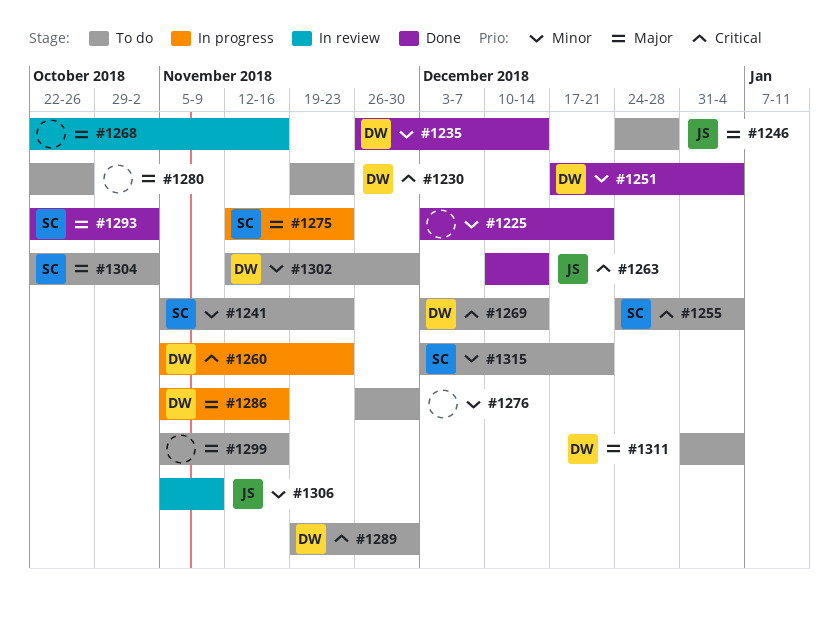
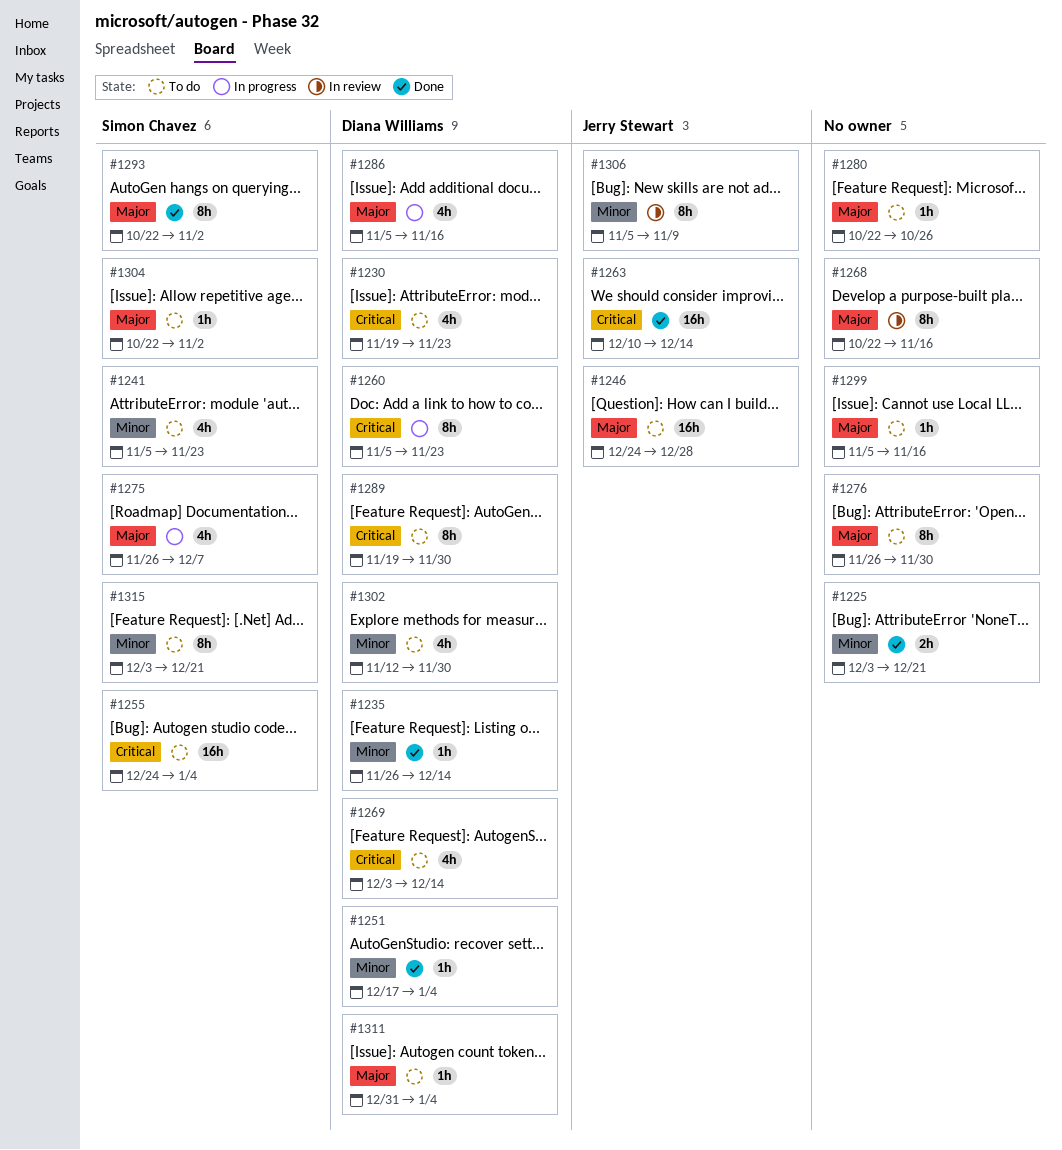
#1275, start: Nov 12 -> Nov 26
#1275, due: Nov 23 -> Dec 7
#1276, priority: Minor -> Major

